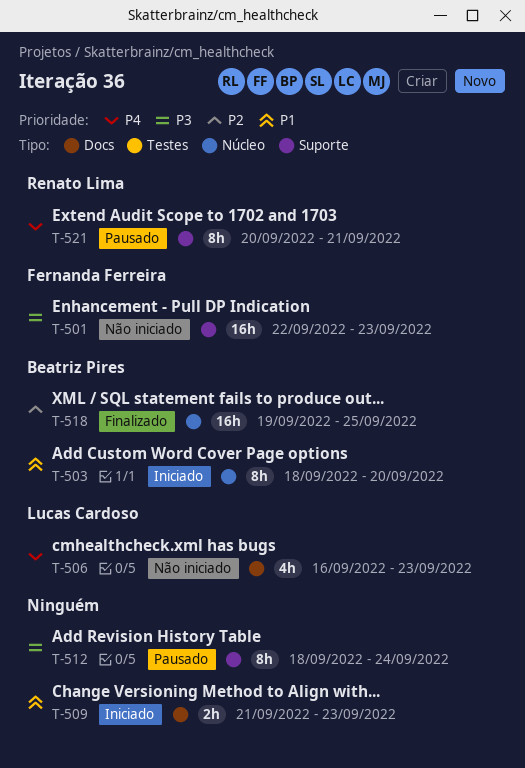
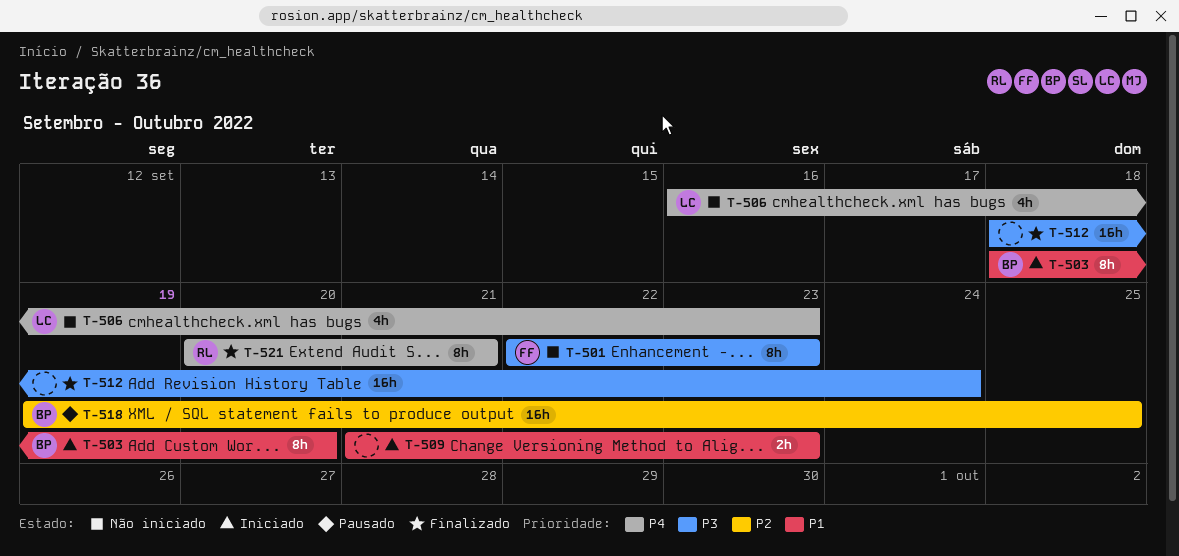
T-501, estimate: 16h -> 8h
T-512, status: Pausado -> Finalizado
T-512, estimate: 8h -> 16h
T-518, status: Finalizado -> Pausado
T-521, status: Pausado -> Finalizado

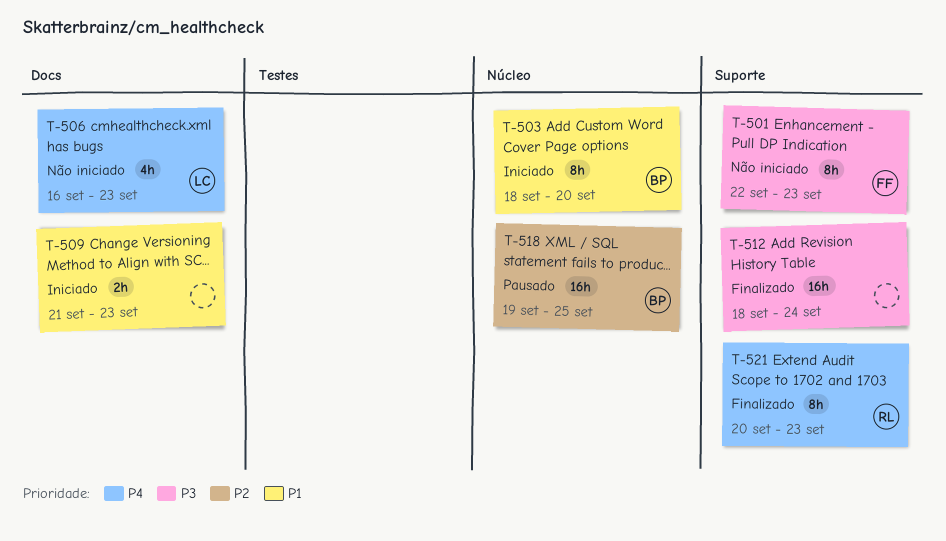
T-521, due: Sep 21 -> Sep 23

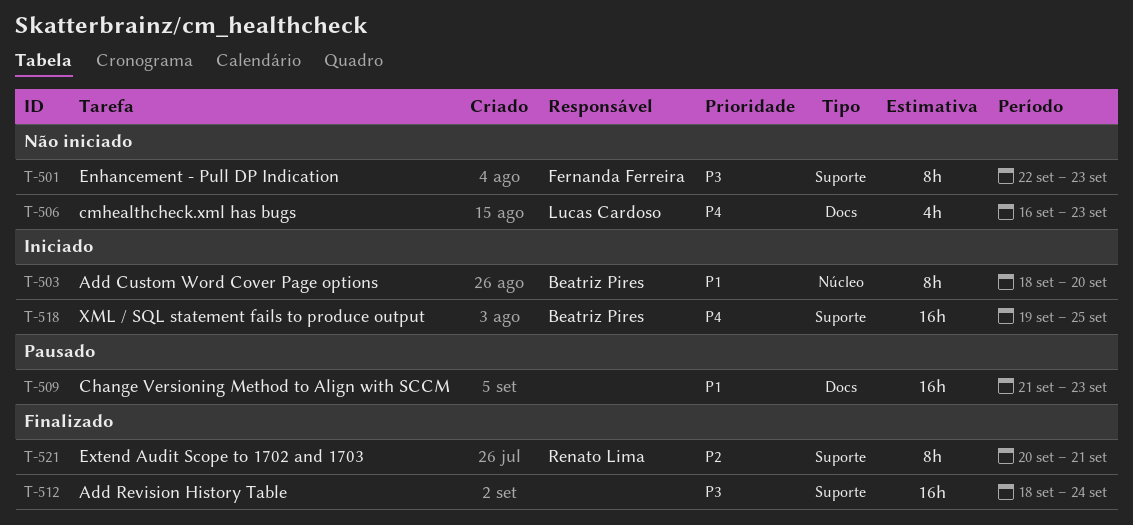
T-509, status: Iniciado -> Pausado
T-509, estimate: 2h -> 16h
T-518, status: Pausado -> Iniciado
T-518, priority: P2 -> P4
T-518, label: Núcleo -> Suporte
T-521, priority: P4 -> P2
T-521, due: Sep 23 -> Sep 21

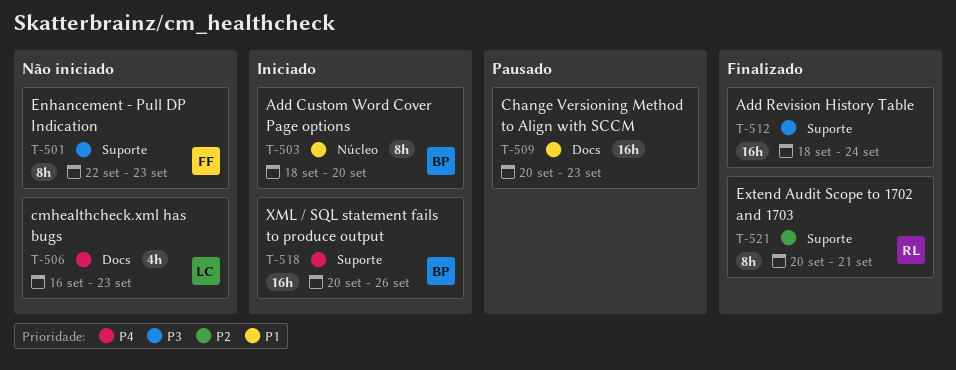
T-509, start: Sep 21 -> Sep 20
T-518, start: Sep 19 -> Sep 20
T-518, due: Sep 25 -> Sep 26

